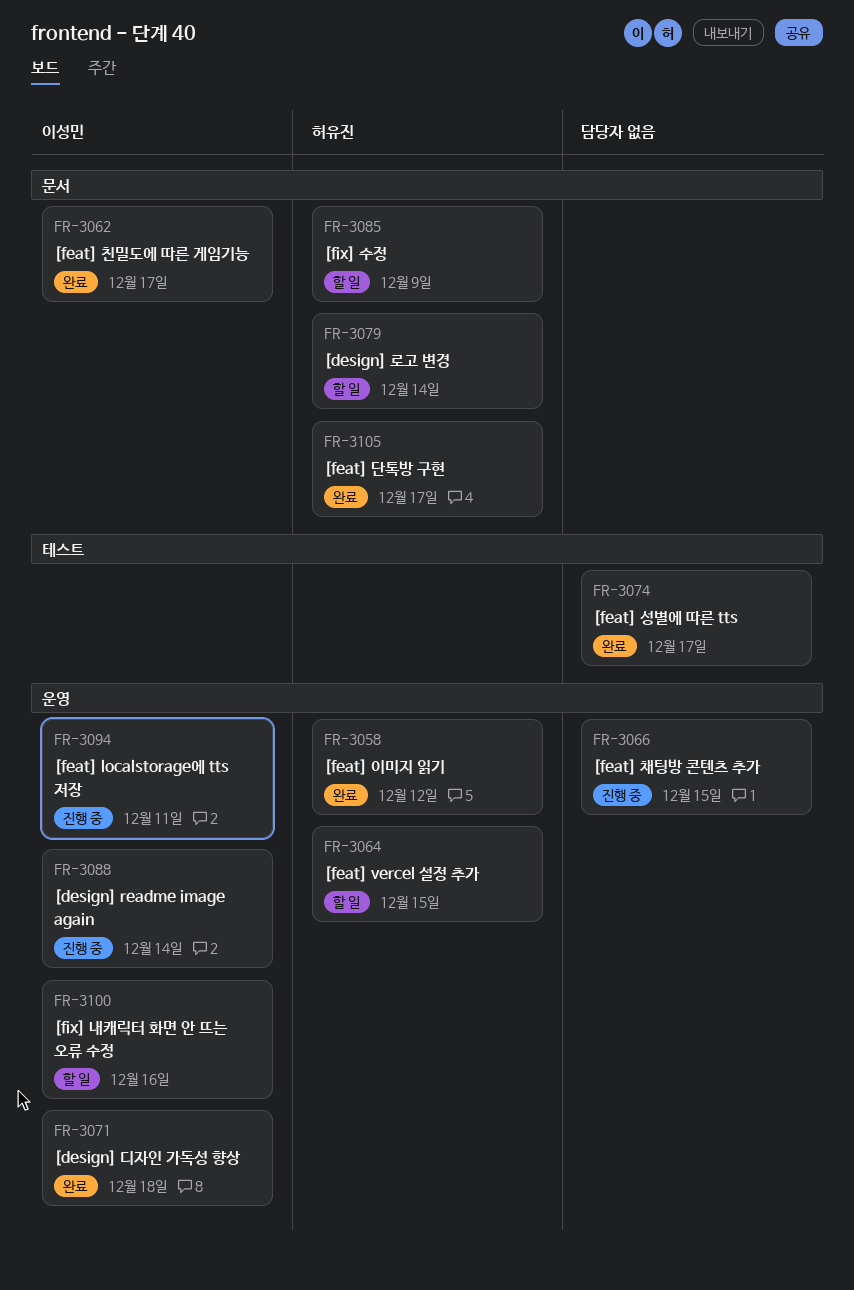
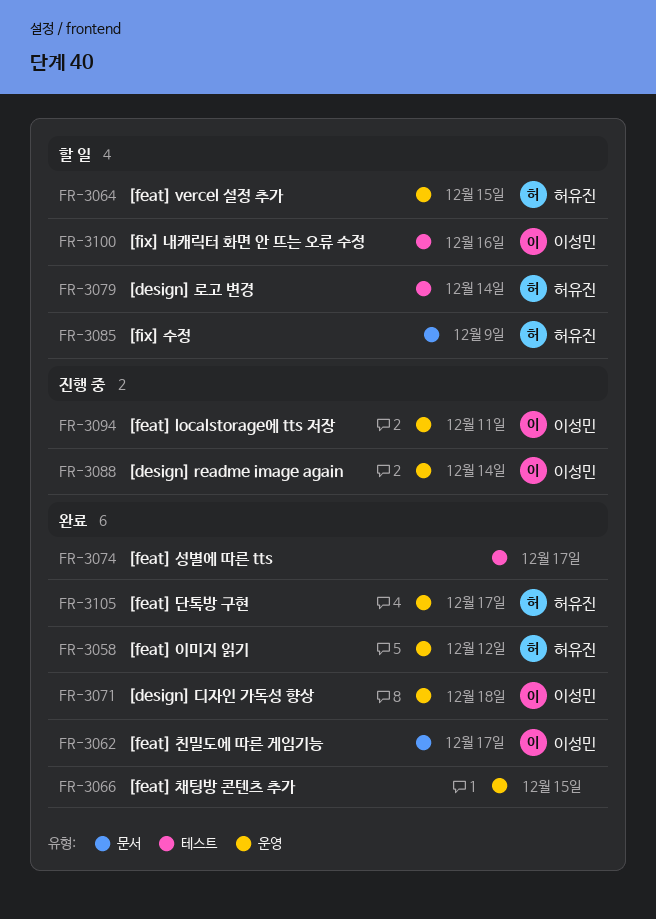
FR-3066, status: 진행 중 -> 완료
FR-3079, label: 문서 -> 테스트
FR-3100, label: 운영 -> 테스트
FR-3105, label: 문서 -> 운영

